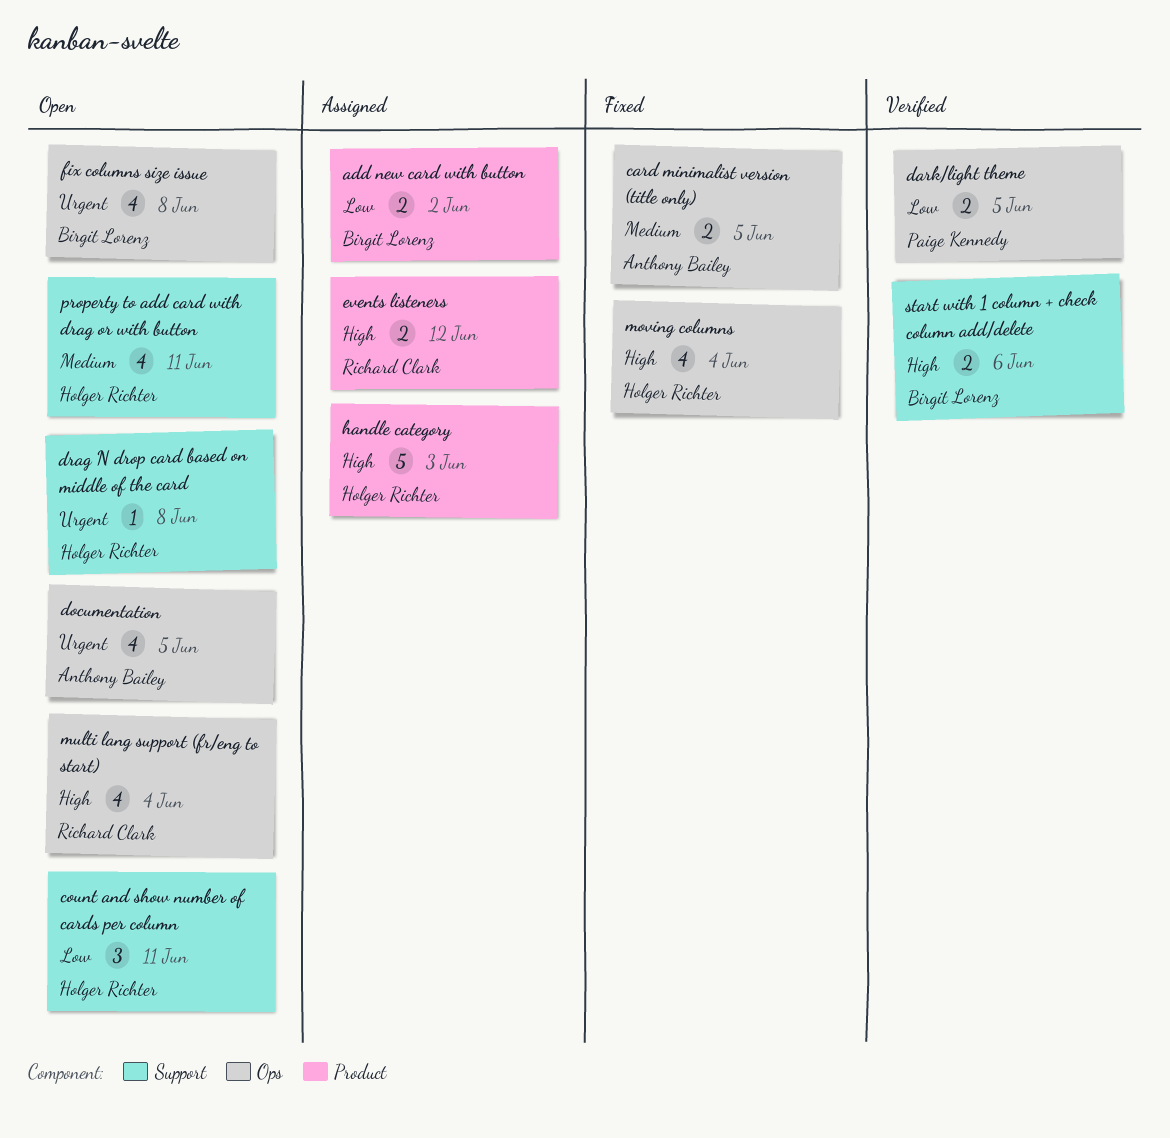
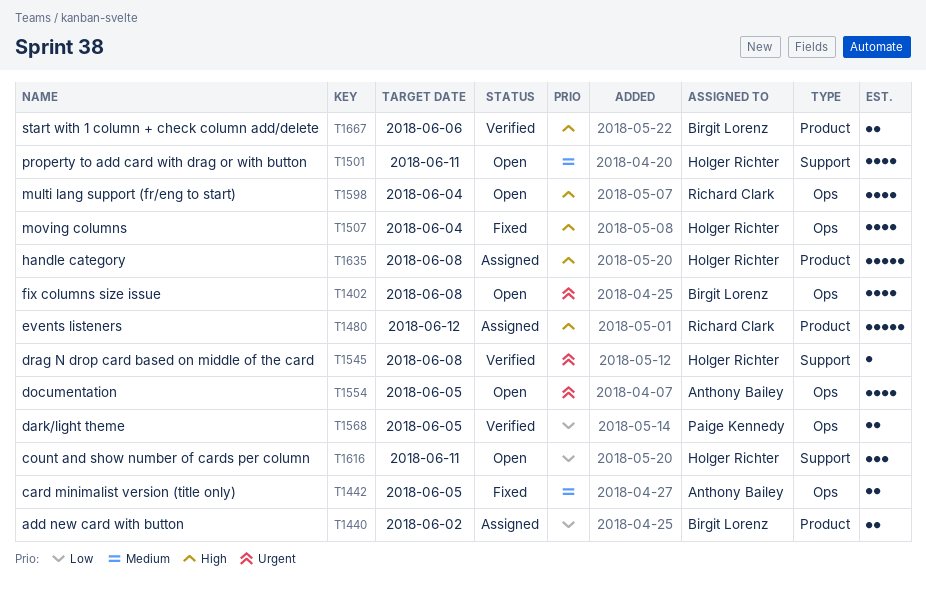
drag N drop card based on middle of the card, status: Open -> Verified
events listeners, estimate: 2 -> 5
handle category, due: Jun 3 -> Jun 8
start with 1 column + check column add/delete, label: Support -> Product

